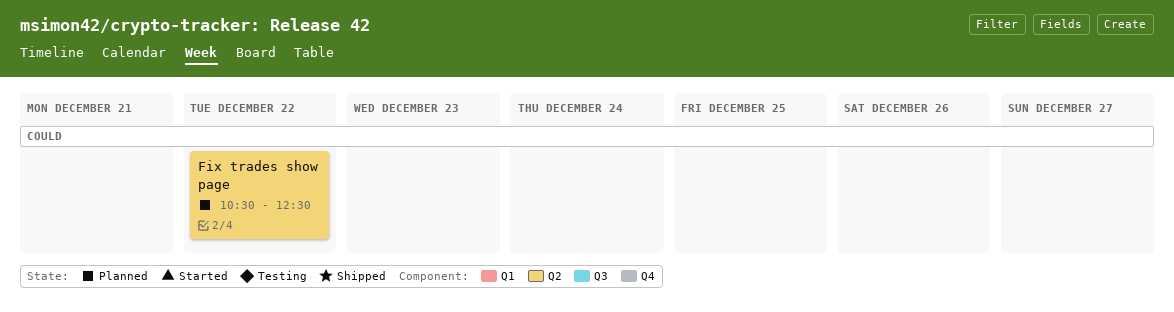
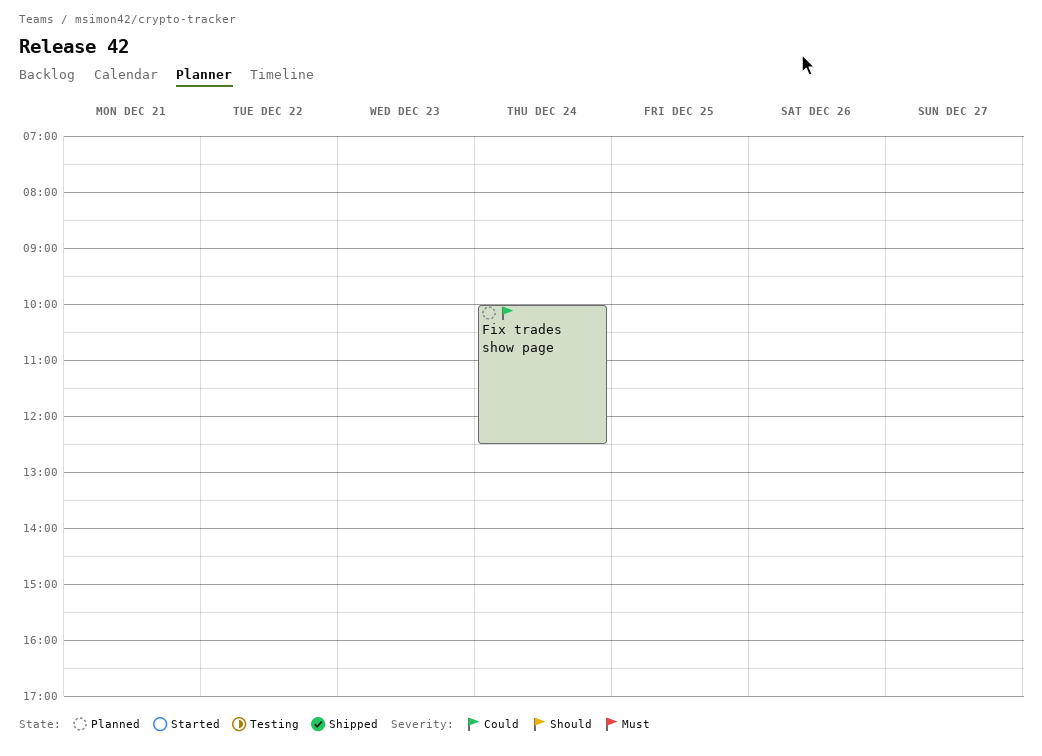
Fix trades show page, day: Dec 22 -> Dec 24
Fix trades show page, begins: 10:30 -> 10:00

